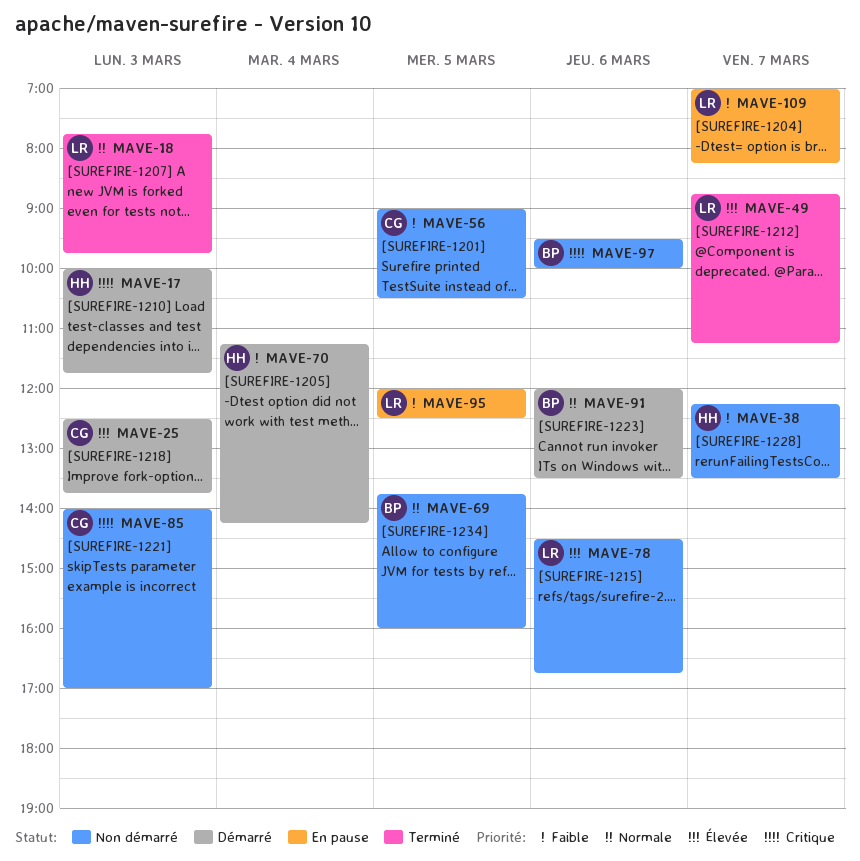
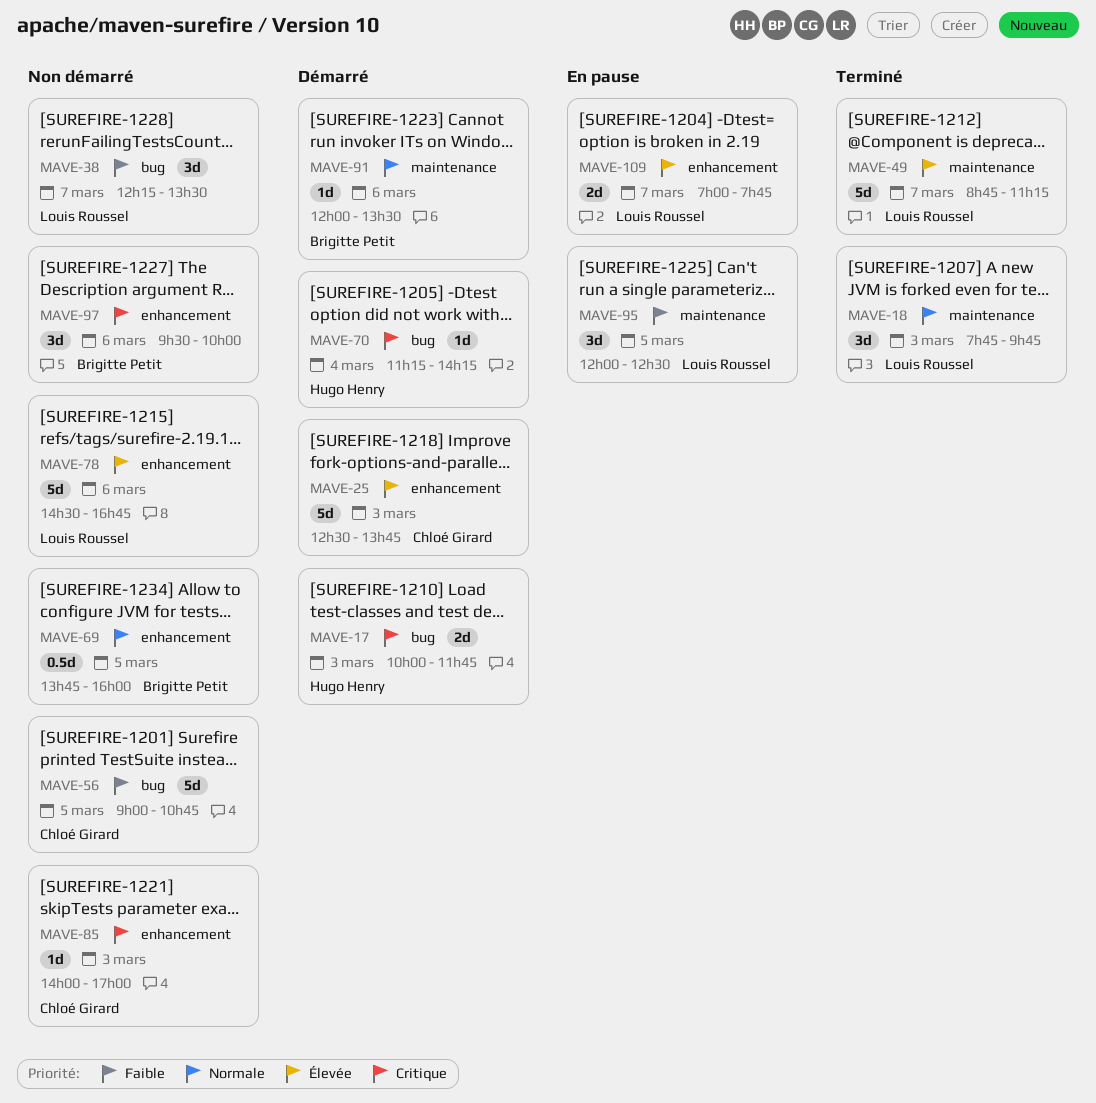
MAVE-38, owner: Hugo Henry -> Louis Roussel
MAVE-56, ends: 10:30 -> 10:45
MAVE-70, priority: Faible -> Critique
MAVE-109, priority: Faible -> Élevée
MAVE-109, ends: 08:15 -> 07:45

